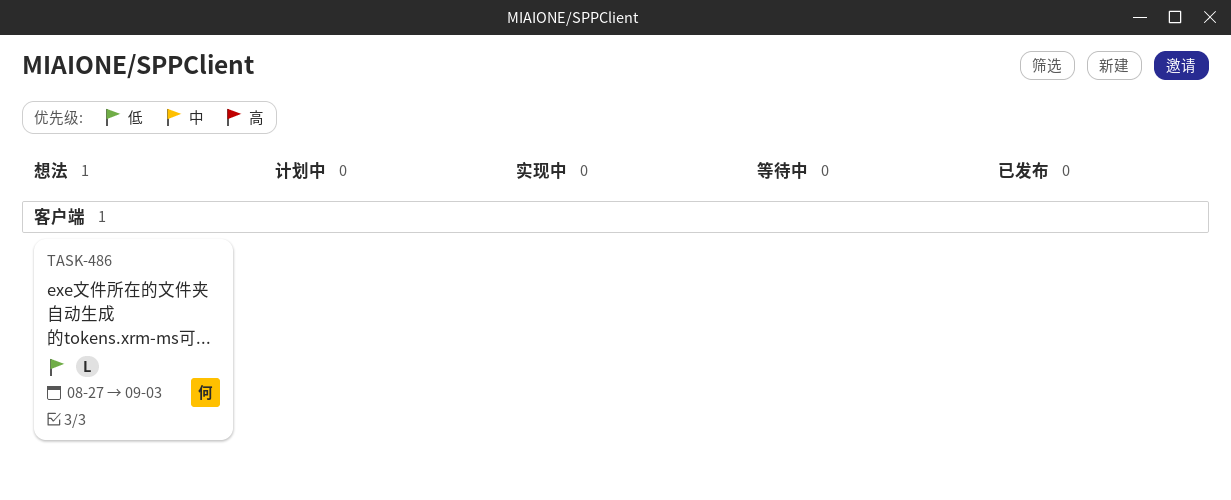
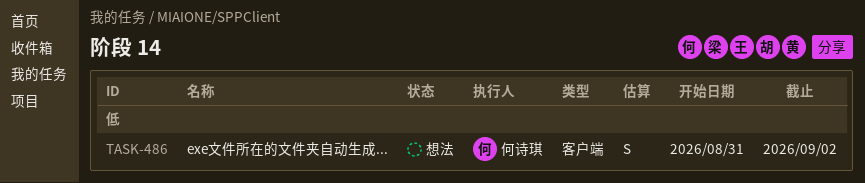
TASK-486, estimate: L -> S
TASK-486, start: Aug 27 -> Aug 31
TASK-486, due: Sep 3 -> Sep 2

